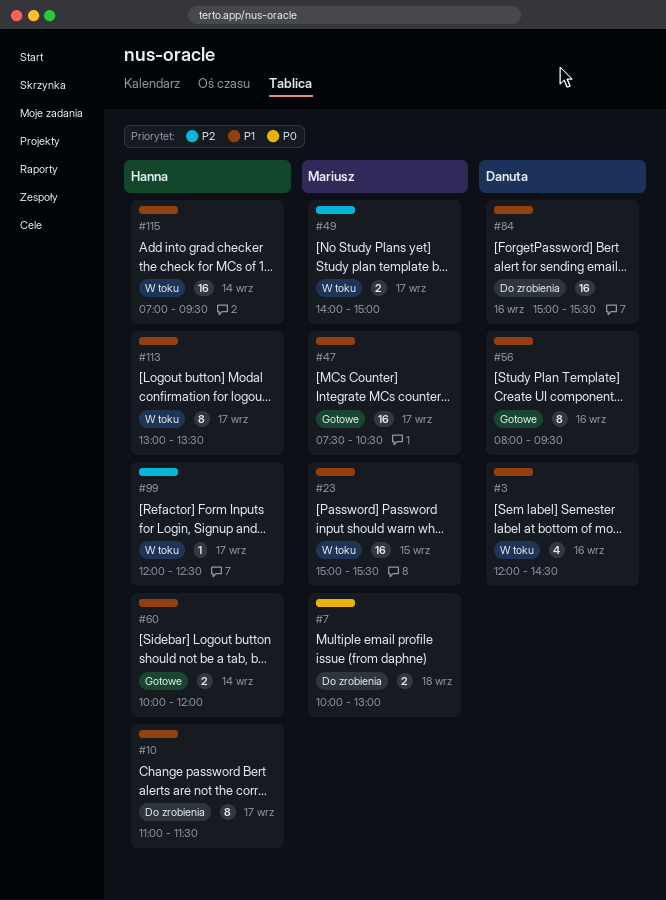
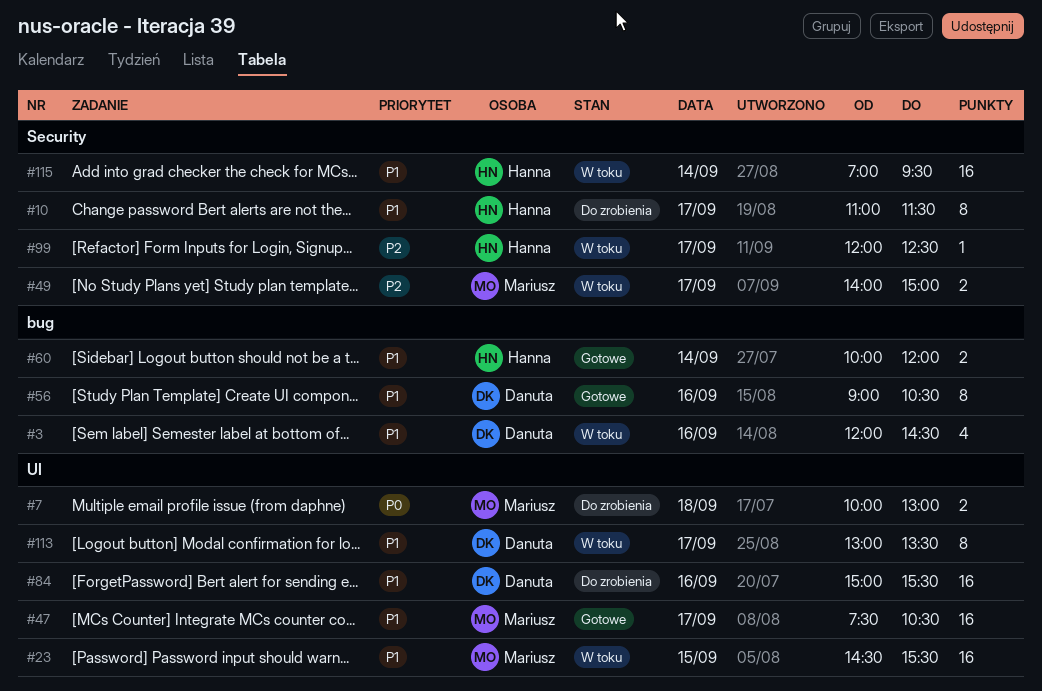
#23, begins: 15:00 -> 14:30
#56, begins: 08:00 -> 09:00
#56, ends: 09:30 -> 10:30
#113, owner: Hanna -> Danuta

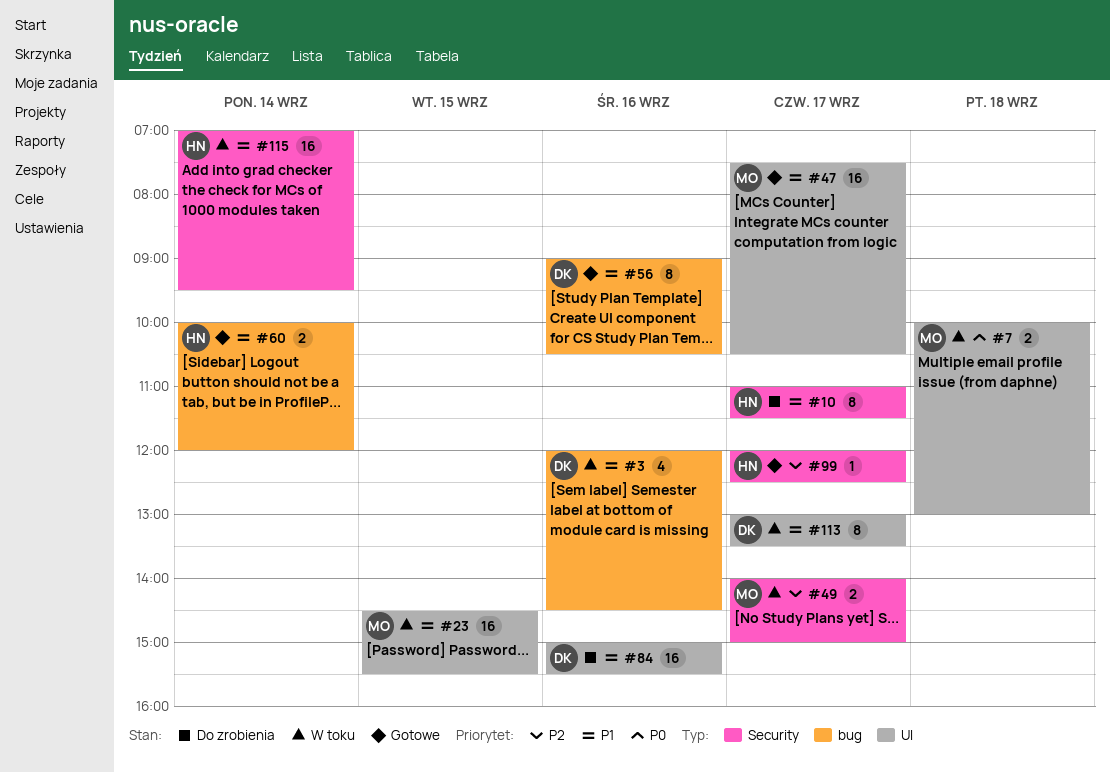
#7, status: Do zrobienia -> W toku
#99, status: W toku -> Gotowe

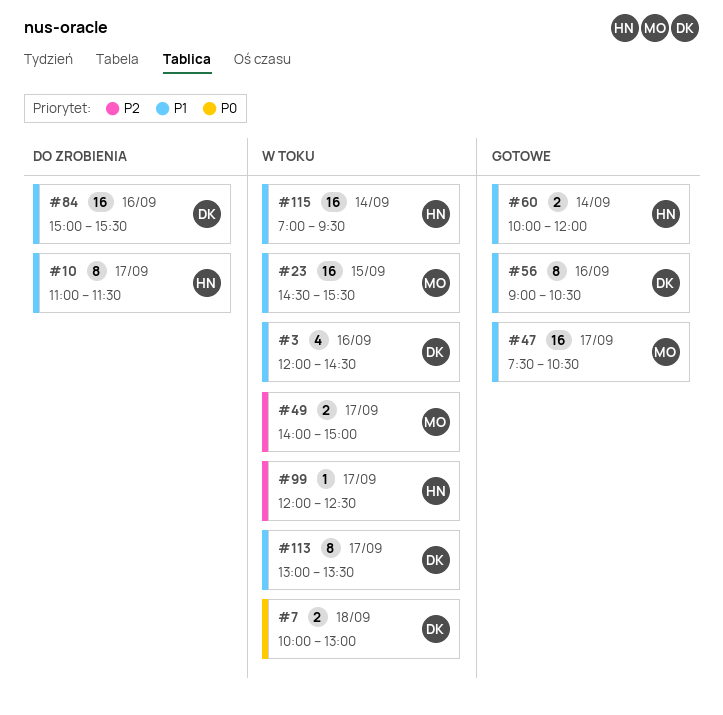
#7, owner: MO -> DK
#99, status: Gotowe -> W toku

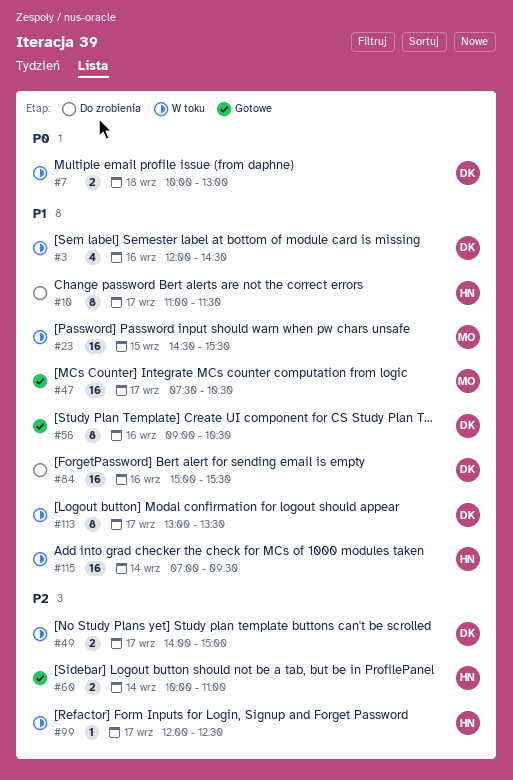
#49, owner: MO -> DK
#60, priority: P1 -> P2
#60, ends: 12:00 -> 11:00

